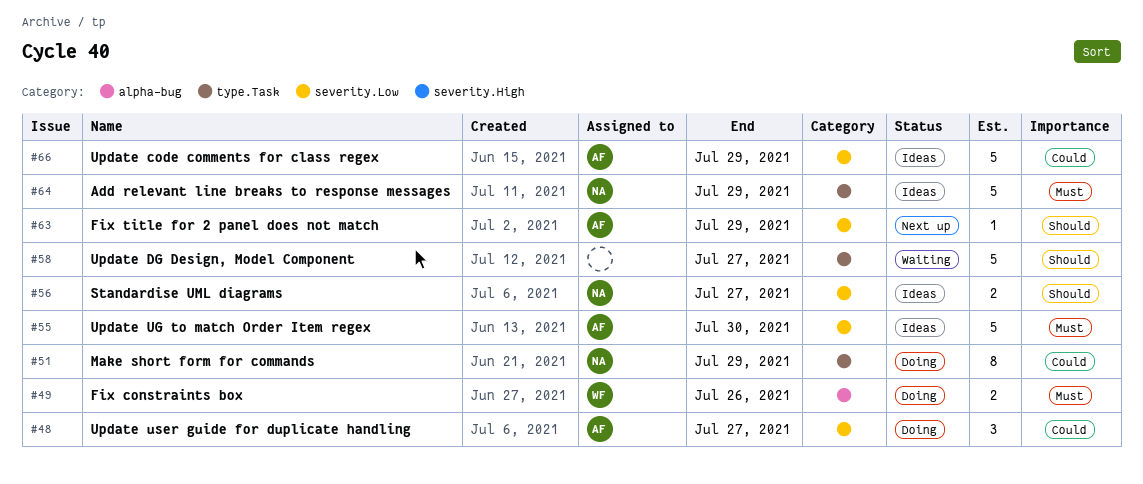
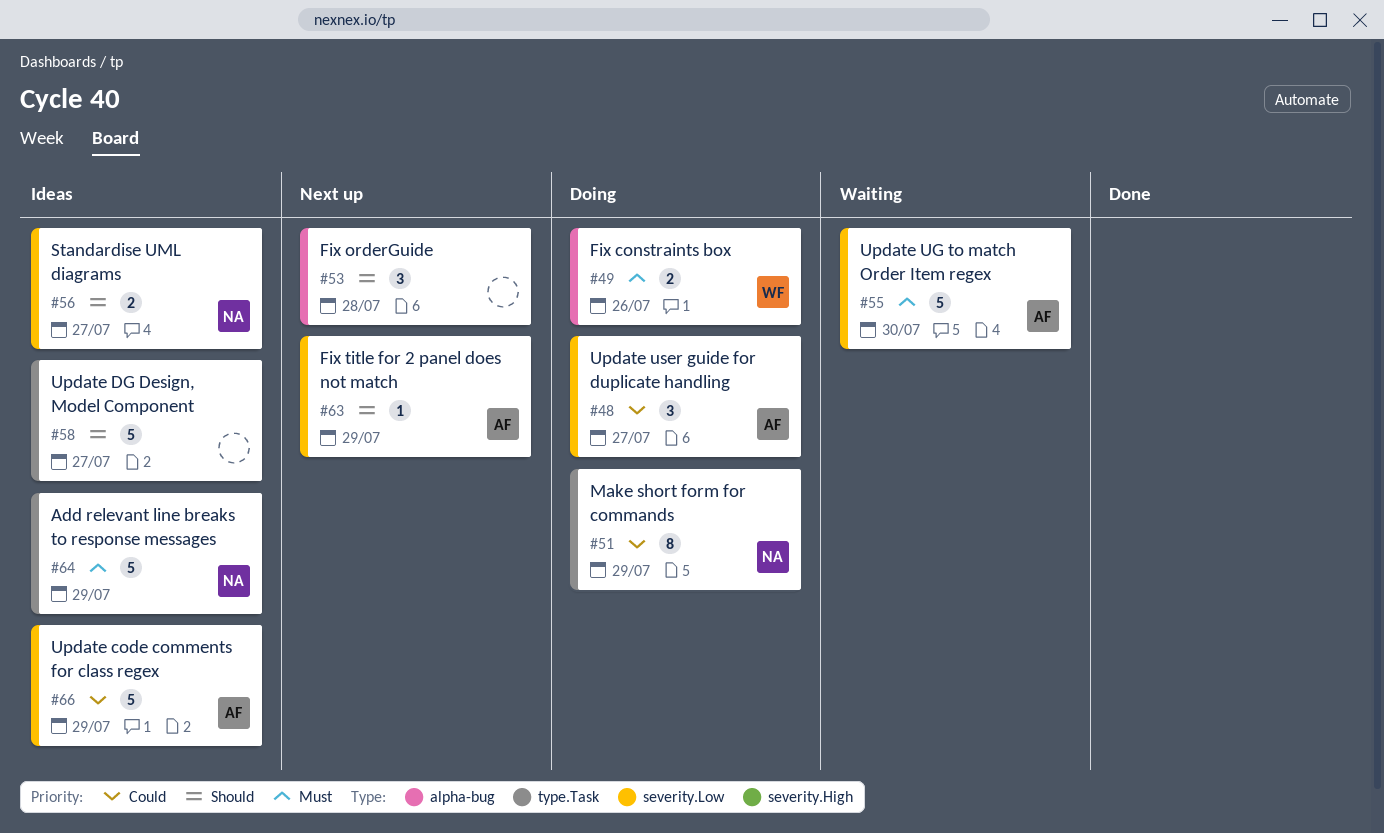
#53: none -> present
#55, status: Ideas -> Waiting
#58, status: Waiting -> Ideas

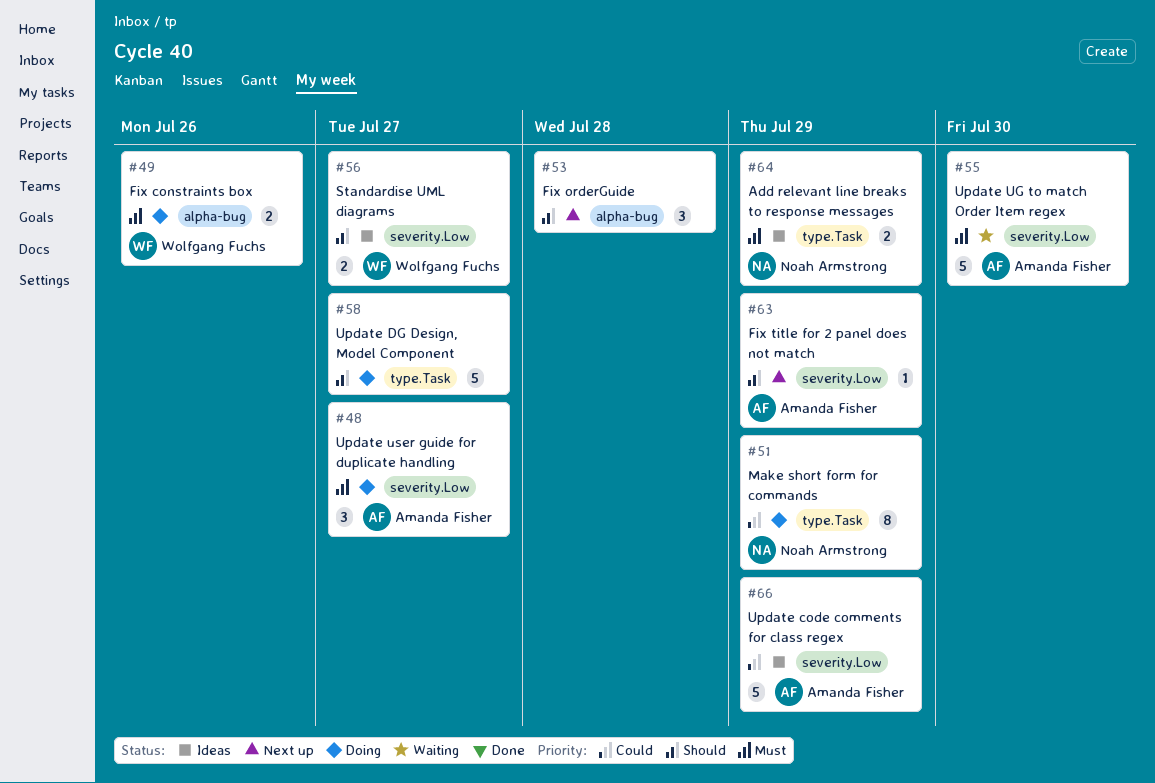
#48, priority: Could -> Must
#56, owner: Noah Armstrong -> Wolfgang Fuchs
#58, status: Ideas -> Doing
#64, estimate: 5 -> 2

